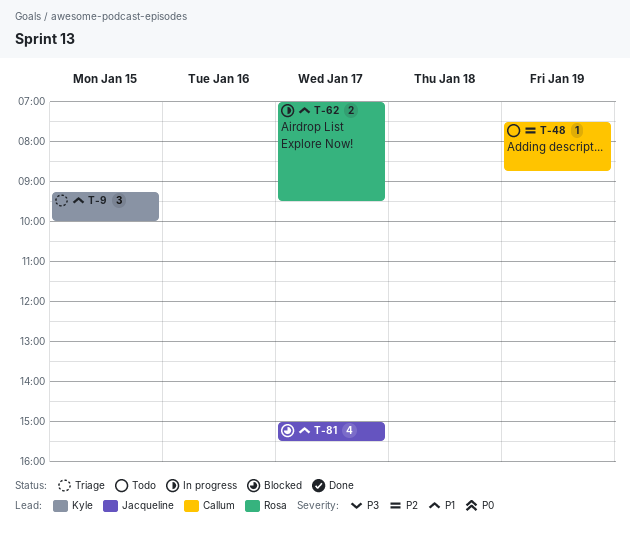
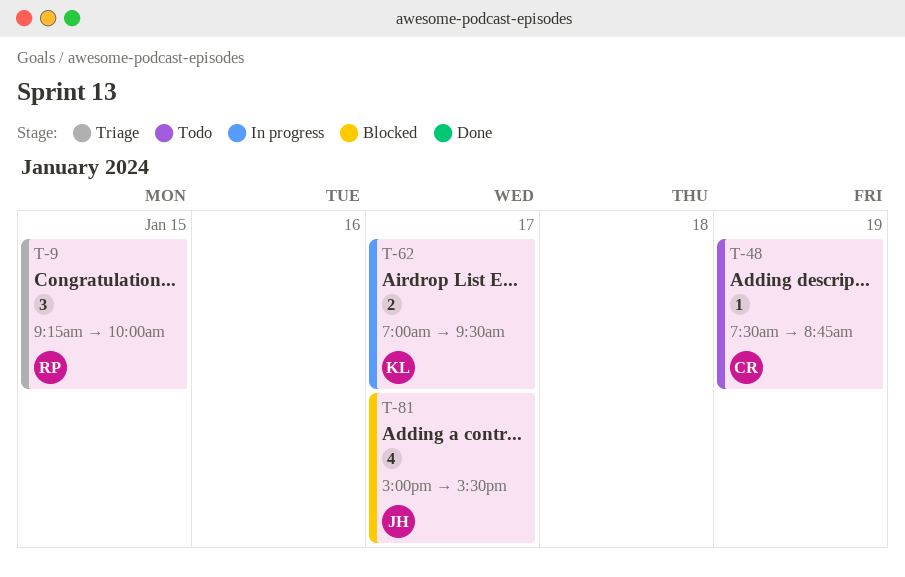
T-9, owner: Kyle -> Rosa
T-62, owner: Rosa -> Kyle

